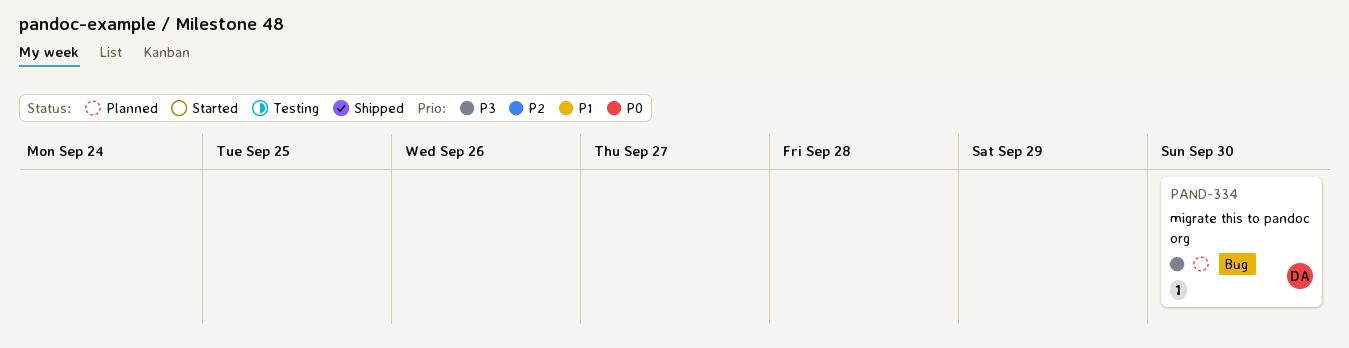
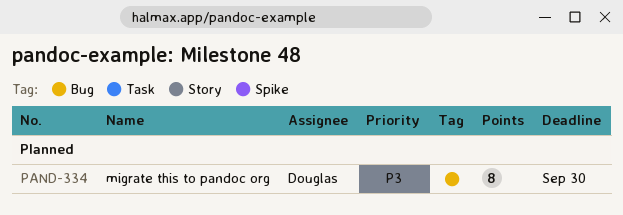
PAND-334, estimate: 1 -> 8

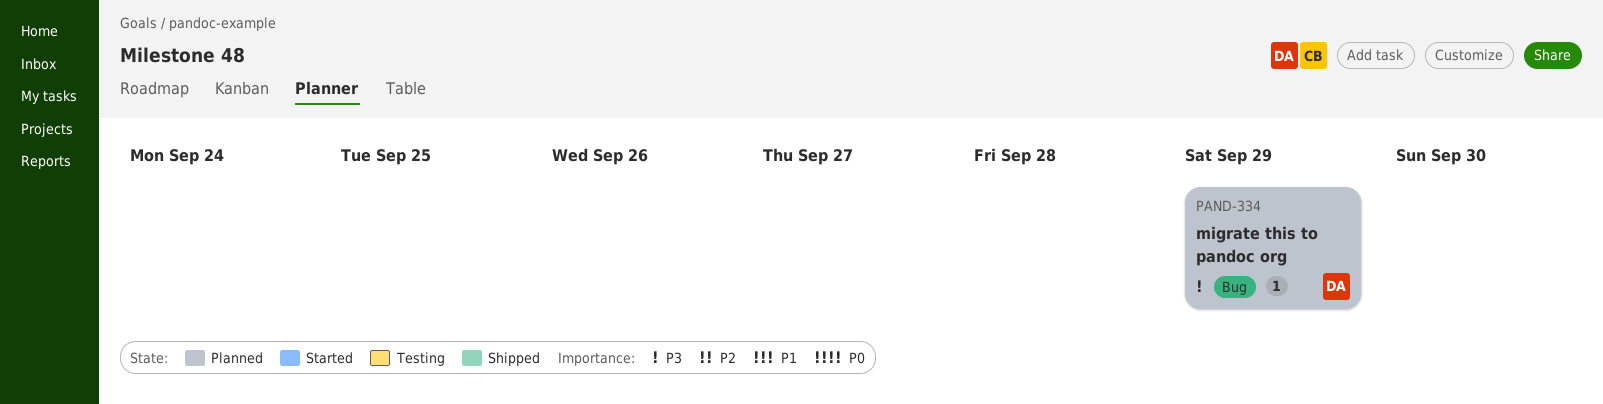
PAND-334, estimate: 8 -> 1
PAND-334, due: Sep 30 -> Sep 29

